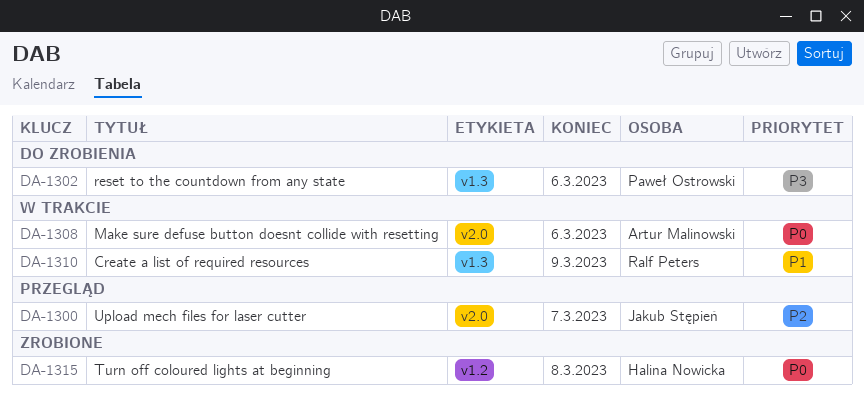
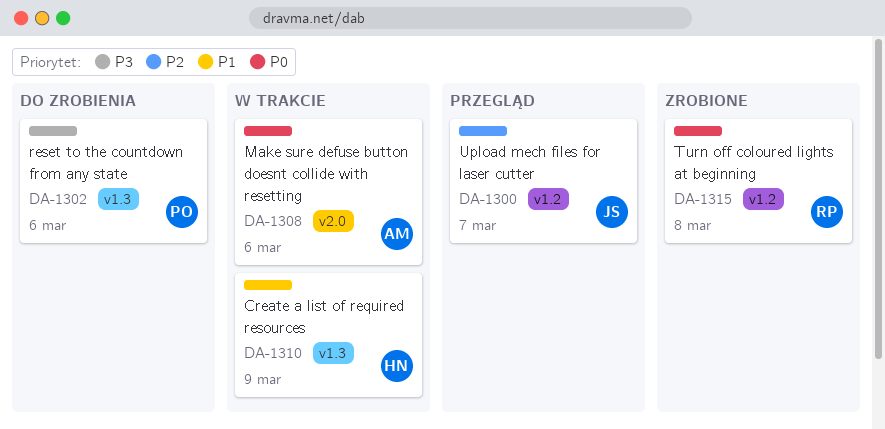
DA-1300, label: v2.0 -> v1.2
DA-1310, owner: Ralf Peters -> Halina Nowicka
DA-1315, owner: Halina Nowicka -> Ralf Peters

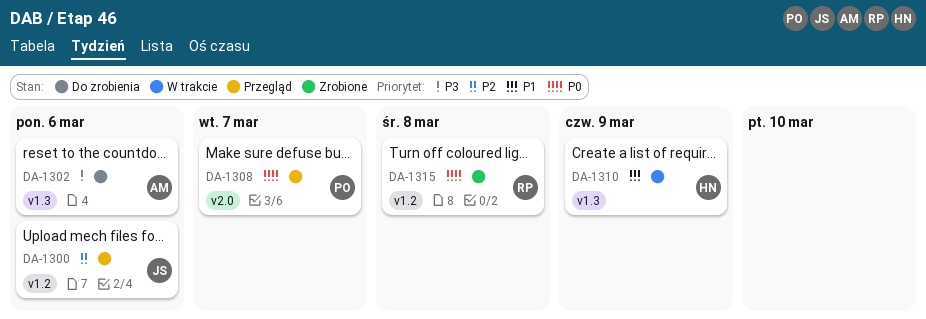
DA-1300, due: Mar 7 -> Mar 6
DA-1302, owner: PO -> AM
DA-1308, status: W trakcie -> Przegląd
DA-1308, owner: AM -> PO
DA-1308, due: Mar 6 -> Mar 7

